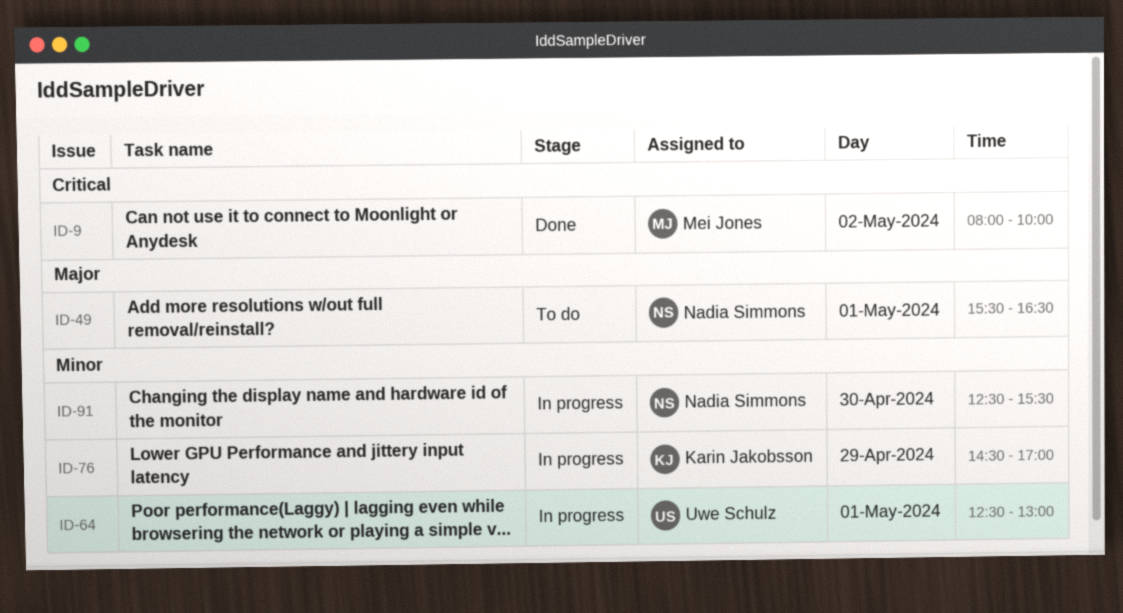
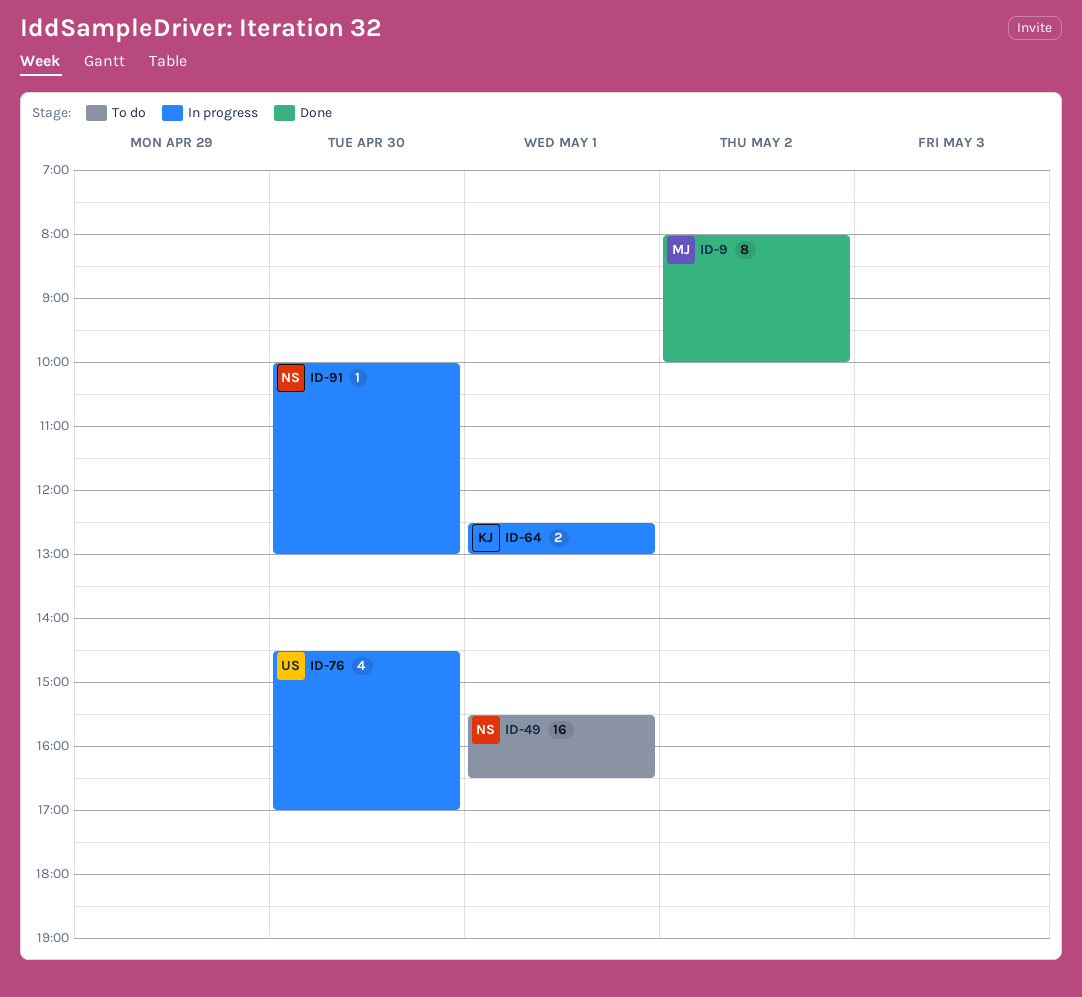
ID-64, owner: Uwe Schulz -> Karin Jakobsson
ID-76, owner: Karin Jakobsson -> Uwe Schulz
ID-76, day: Apr 29 -> Apr 30
ID-91, begins: 12:30 -> 10:00
ID-91, ends: 15:30 -> 13:00

